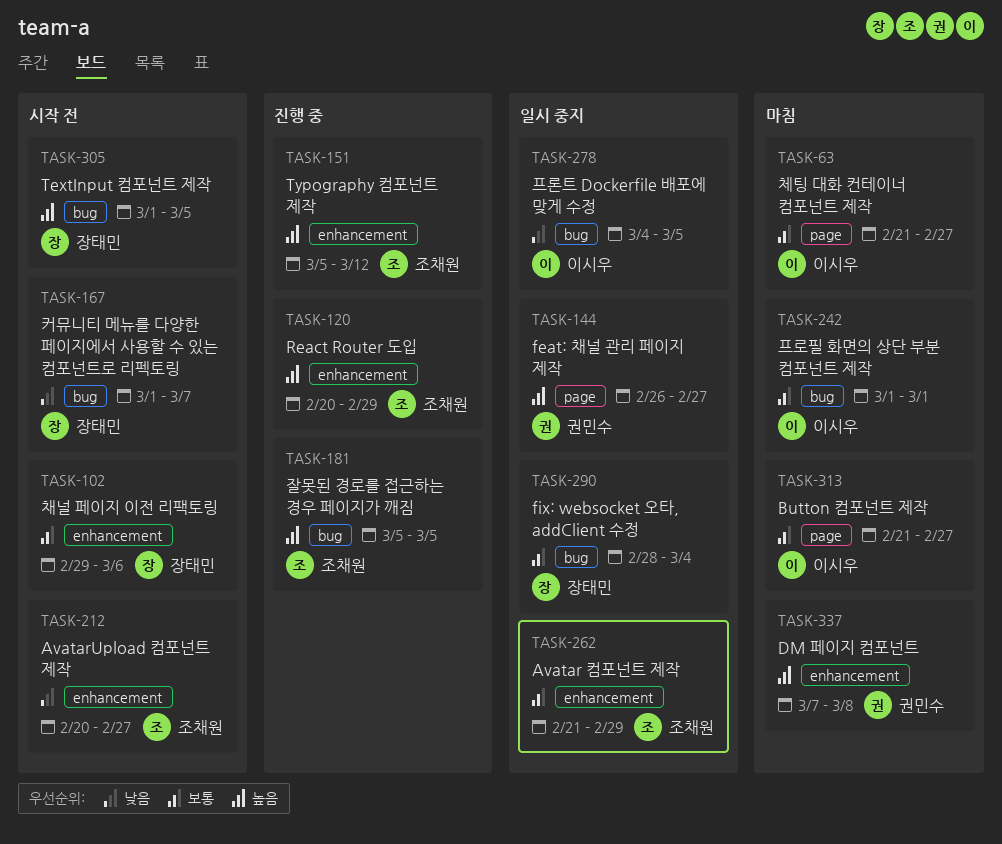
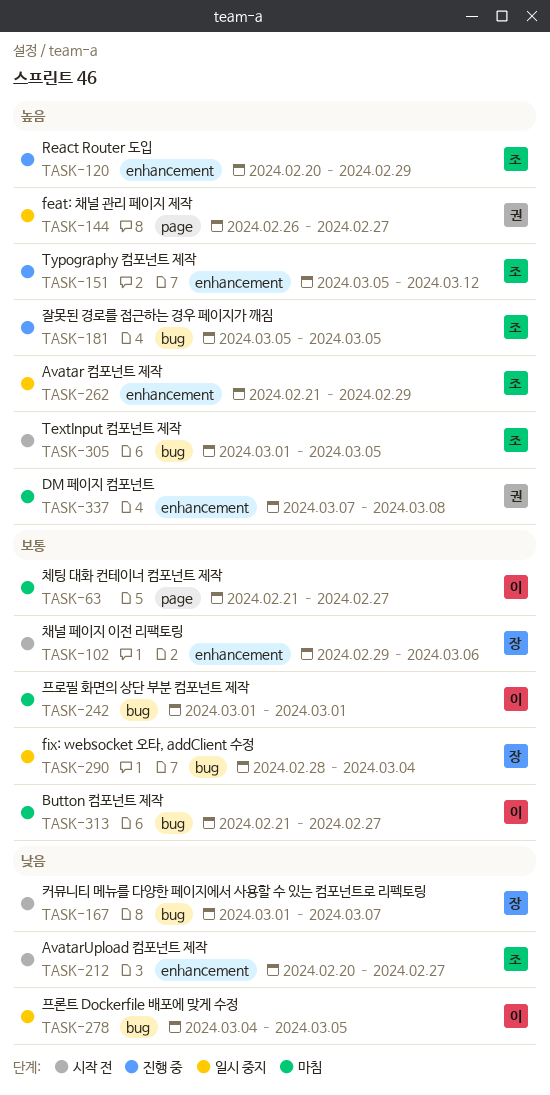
TASK-262, priority: 보통 -> 높음
TASK-305, owner: 장태민 -> 조채원
TASK-313, label: page -> bug

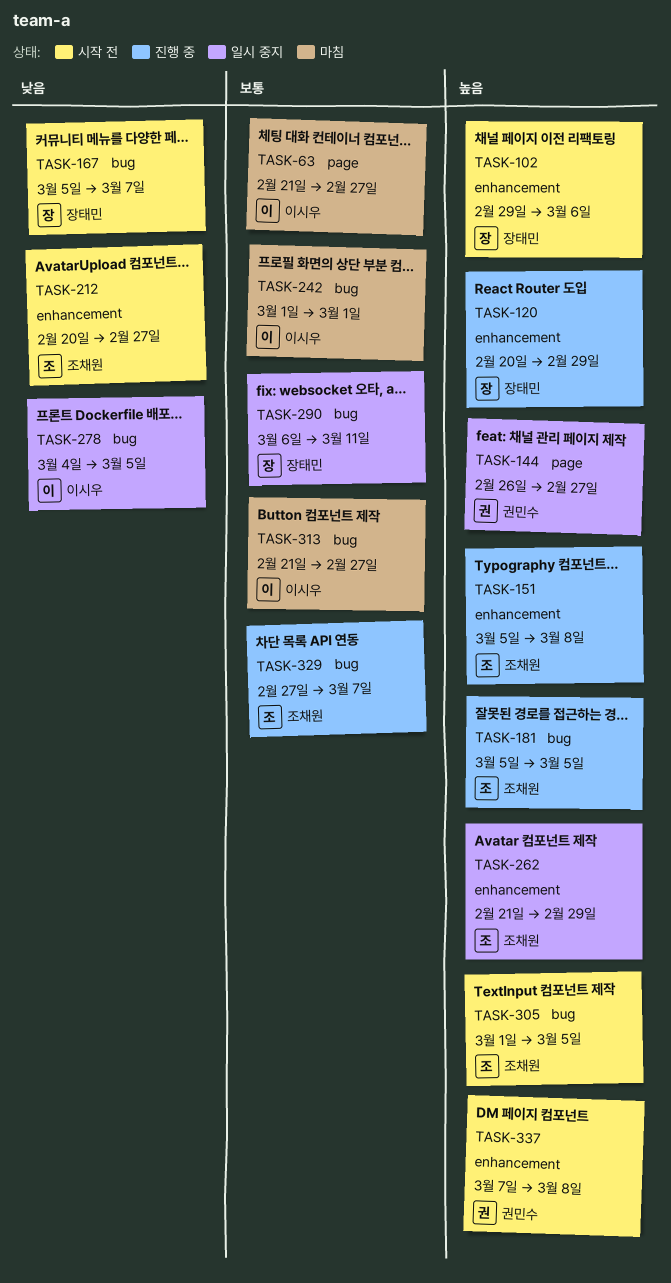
TASK-102, priority: 보통 -> 높음
TASK-120, owner: 조채원 -> 장태민
TASK-151, due: Mar 12 -> Mar 8
TASK-167, start: Mar 1 -> Mar 5
TASK-290, start: Feb 28 -> Mar 6
TASK-290, due: Mar 4 -> Mar 11
TASK-329: none -> present
TASK-337, status: 마침 -> 시작 전

